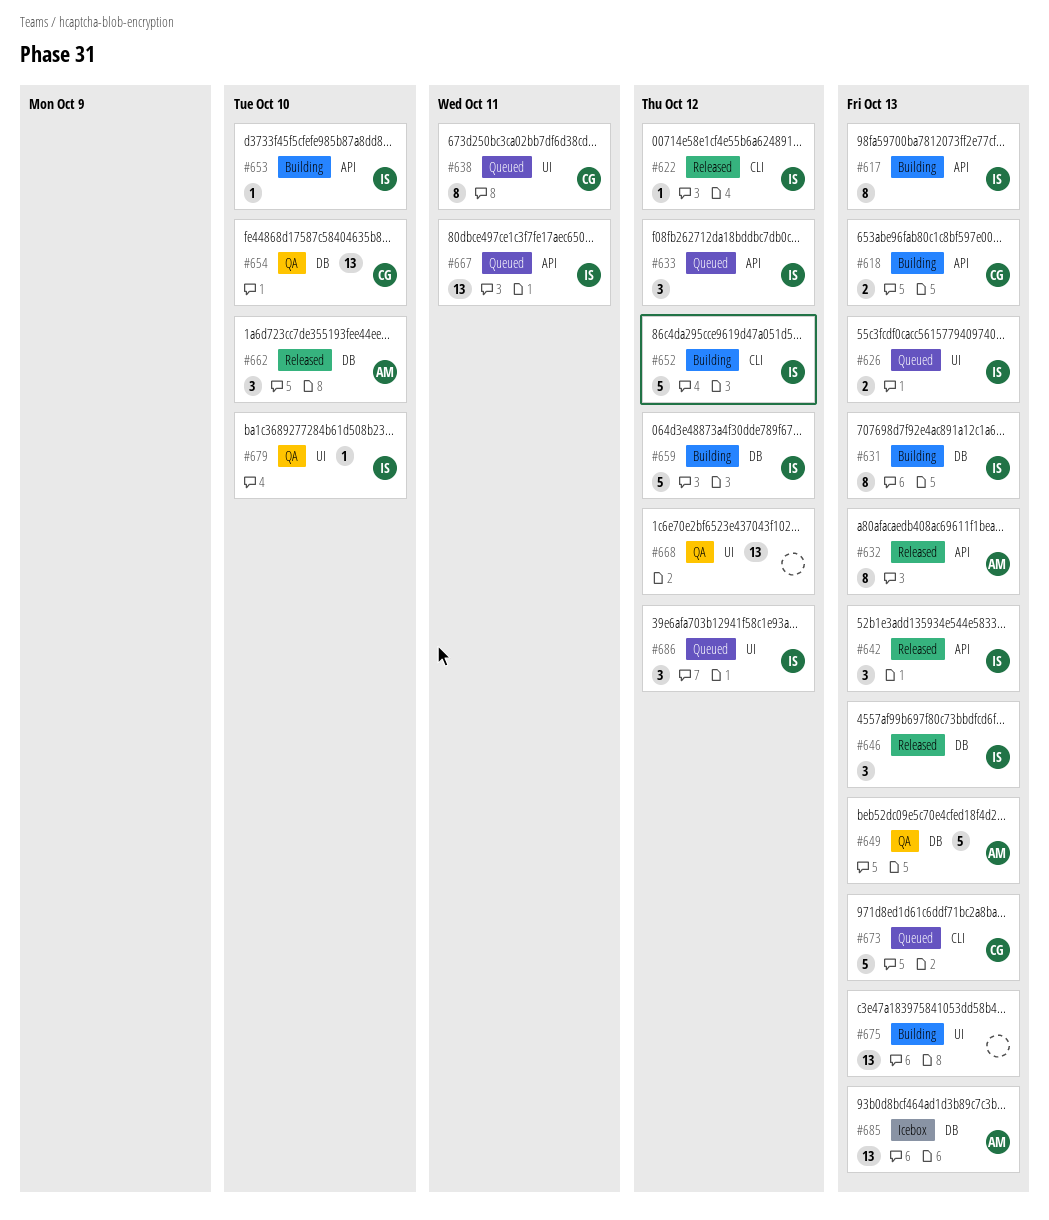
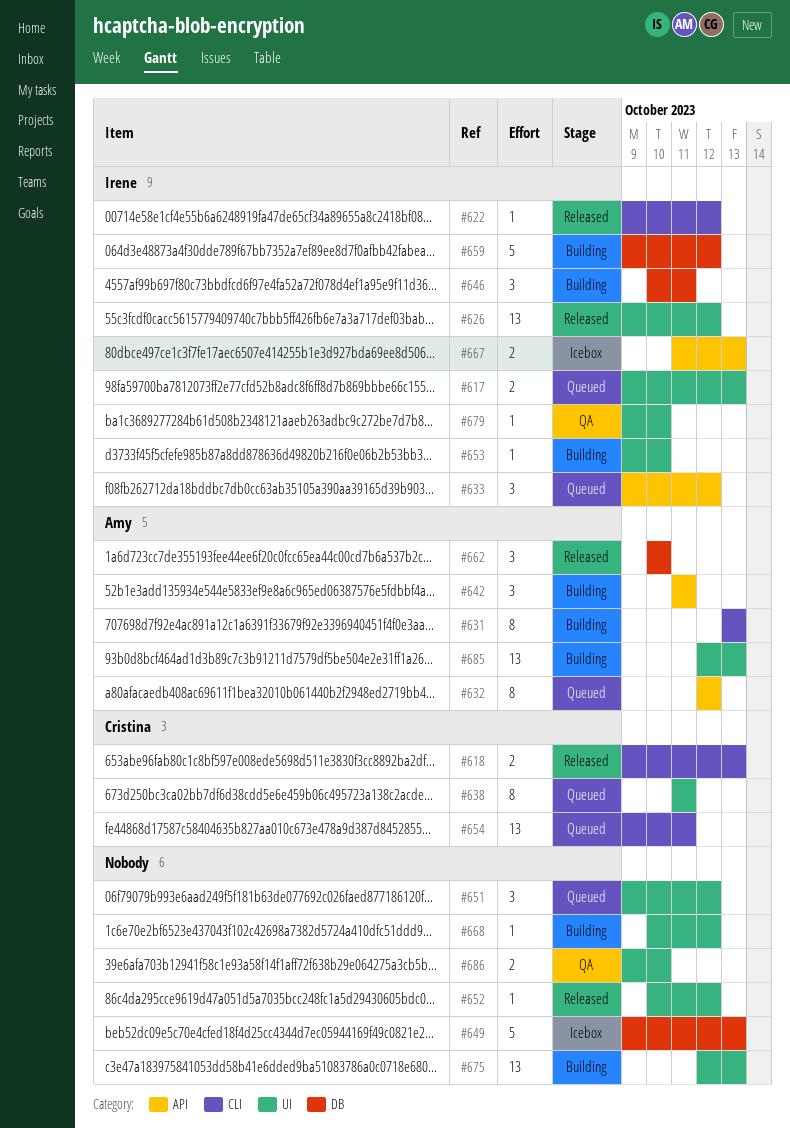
#617, status: Building -> Queued
#617, label: API -> UI
#617, estimate: 8 -> 2
#618, status: Building -> Released
#618, label: API -> CLI
#626, status: Queued -> Released
#626, estimate: 2 -> 13
#626, due: Oct 13 -> Oct 12
#631, owner: Irene -> Amy
#631, label: DB -> CLI
#632, status: Released -> Queued
#632, due: Oct 13 -> Oct 12
#642, status: Released -> Building
#642, owner: Irene -> Amy
#642, due: Oct 13 -> Oct 11
#646, status: Released -> Building
#646, due: Oct 13 -> Oct 11
#649, status: QA -> Icebox
#649, owner: Amy -> none
#651: none -> present
#652, status: Building -> Released
#652, owner: Irene -> none
#652, label: CLI -> UI
#652, estimate: 5 -> 1
#653, label: API -> UI
#654, status: QA -> Queued
#654, label: DB -> CLI
#654, due: Oct 10 -> Oct 11
#667, status: Queued -> Icebox
#667, estimate: 13 -> 2
#667, due: Oct 11 -> Oct 13
#668, status: QA -> Building
#668, estimate: 13 -> 1
#673: present -> none
#685, status: Icebox -> Building
#685, label: DB -> UI
#686, status: Queued -> QA
#686, owner: Irene -> none
#686, estimate: 3 -> 2
#686, due: Oct 12 -> Oct 10

